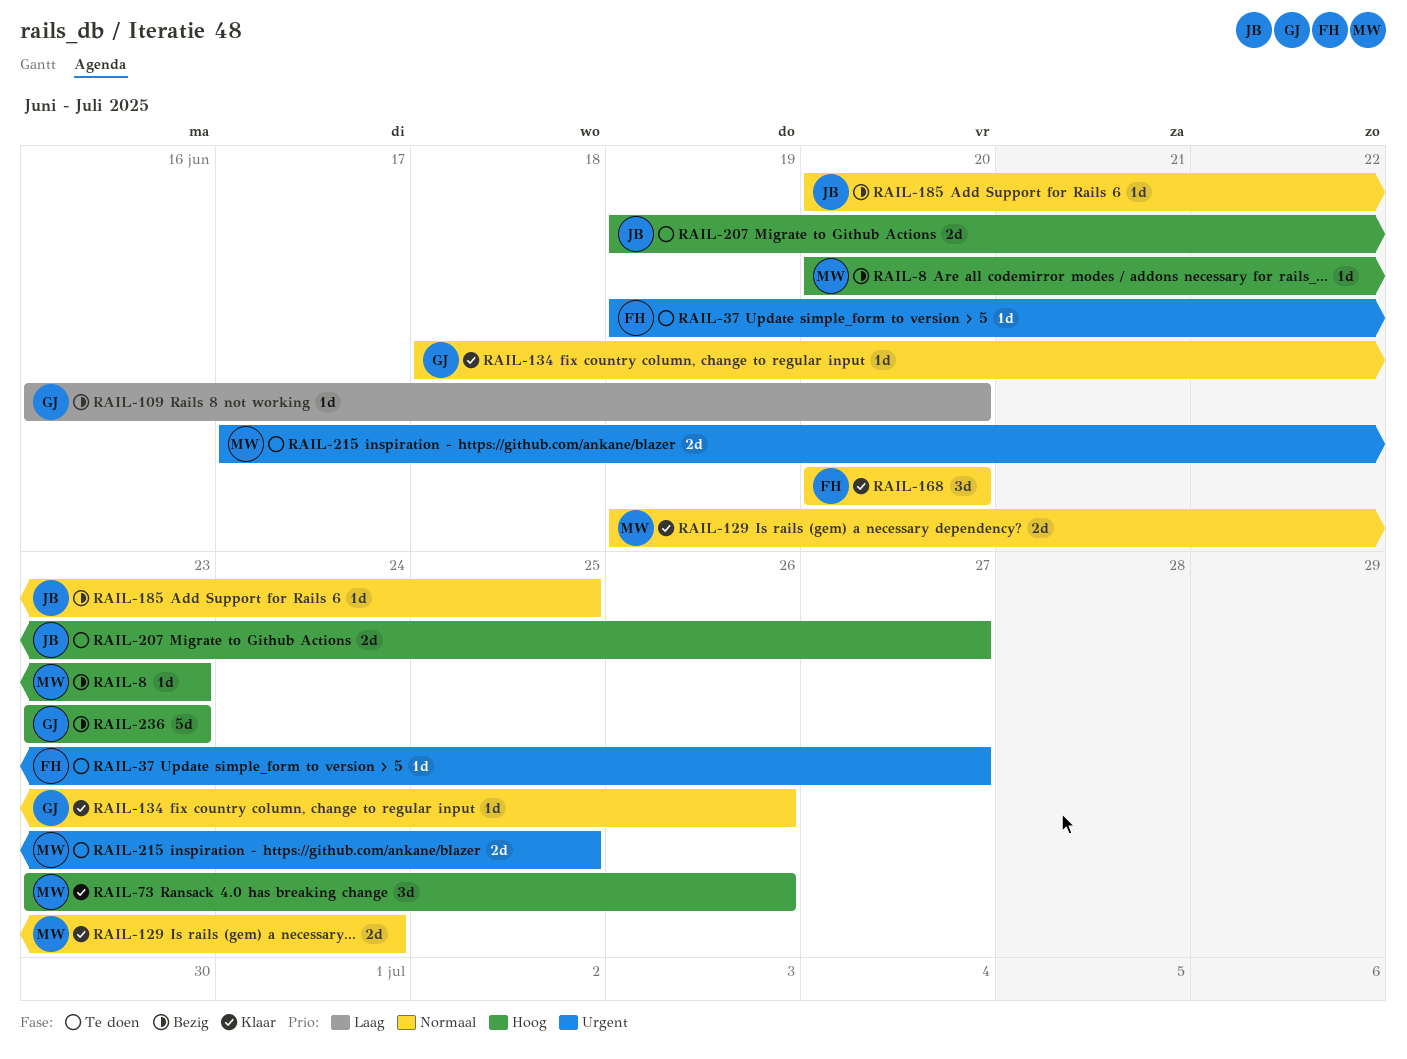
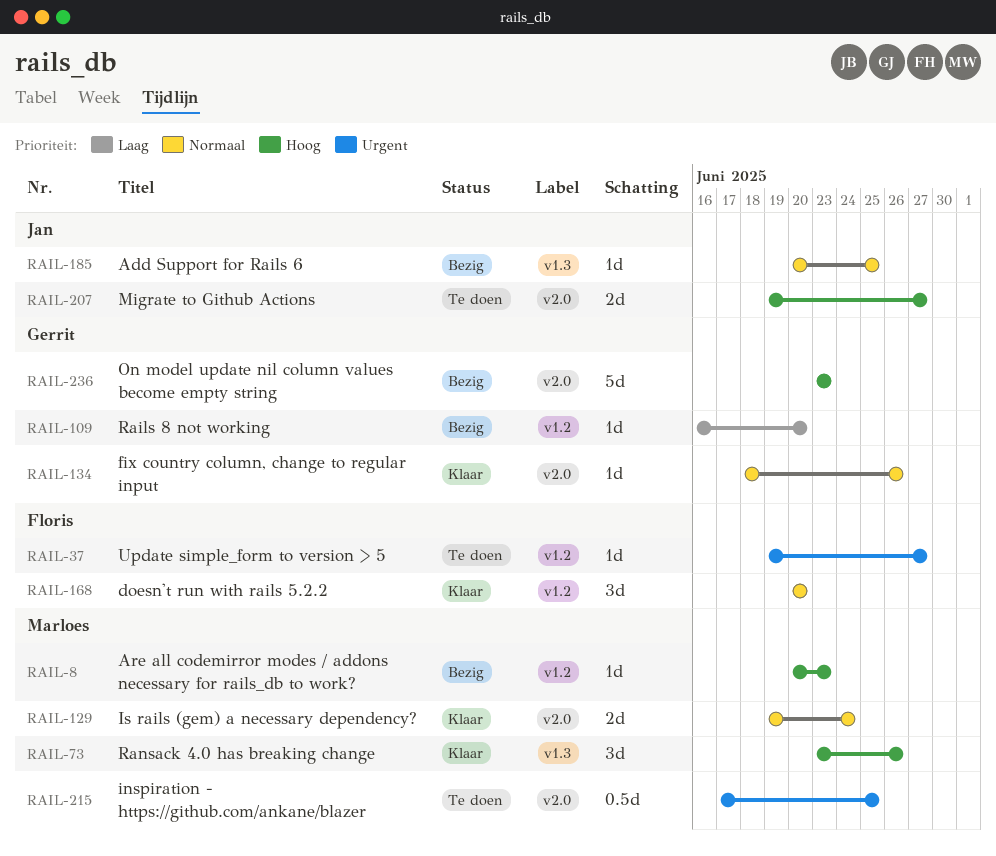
RAIL-215, estimate: 2d -> 0.5d

